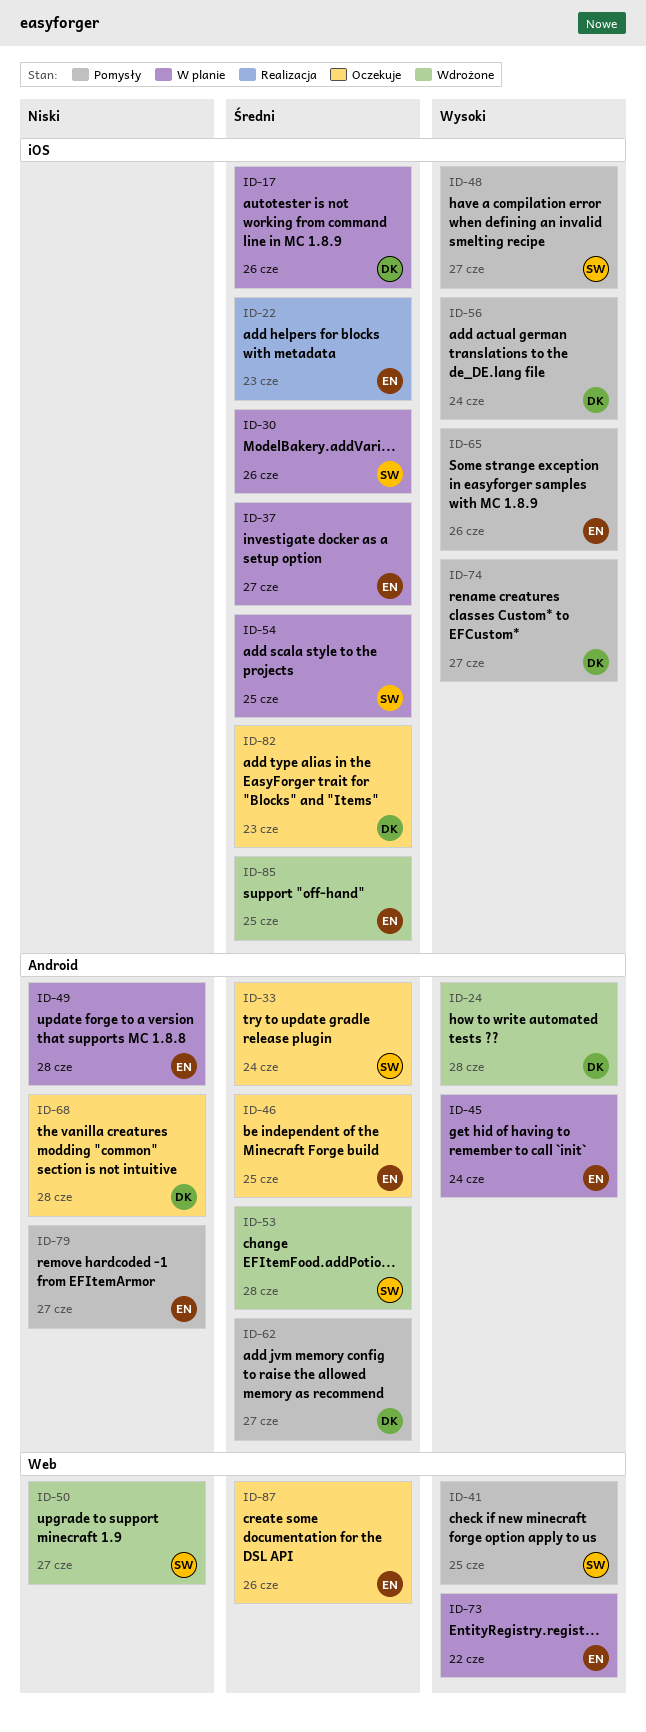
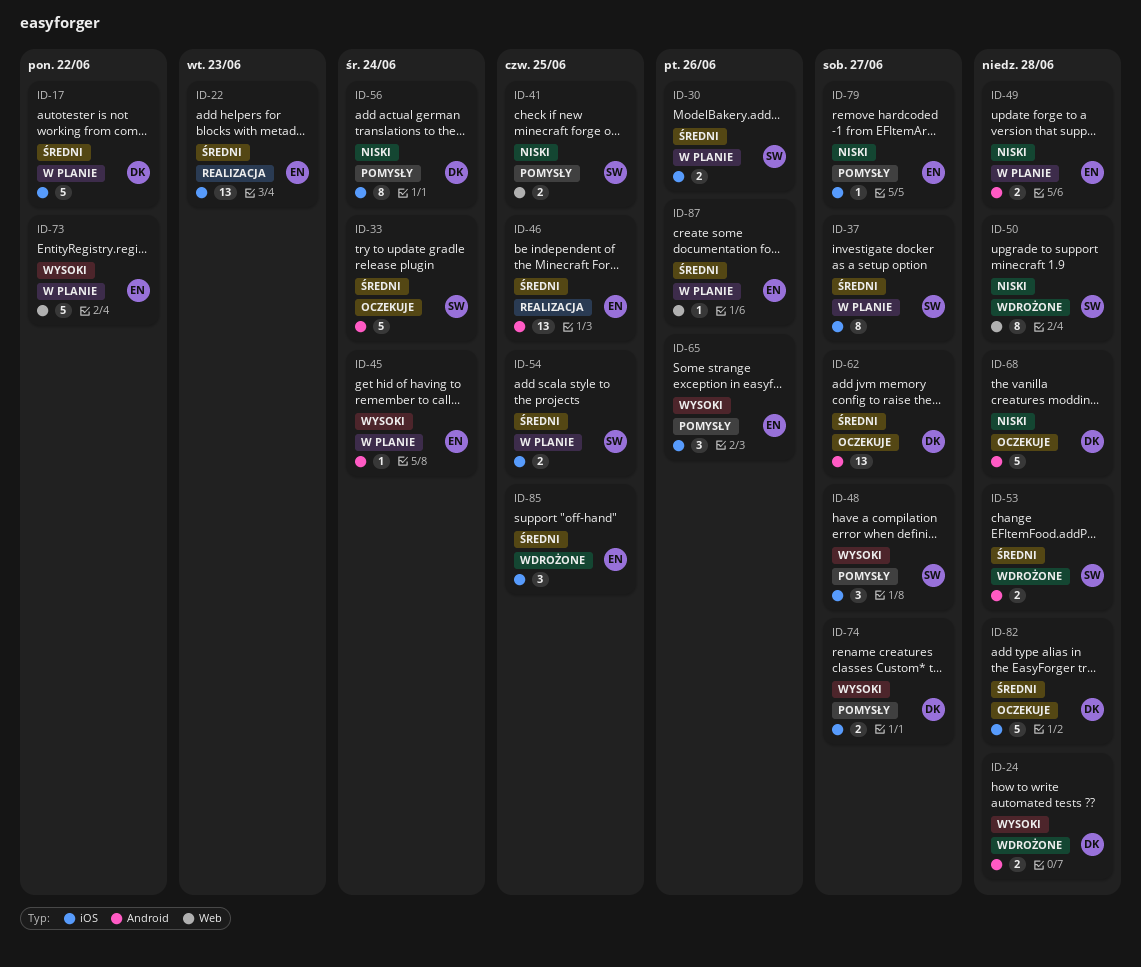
ID-17, due: Jun 26 -> Jun 22
ID-37, owner: EN -> SW
ID-41, priority: Wysoki -> Niski
ID-46, status: Oczekuje -> Realizacja
ID-50, due: Jun 27 -> Jun 28
ID-56, priority: Wysoki -> Niski
ID-62, status: Pomysły -> Oczekuje
ID-79, label: Android -> iOS
ID-82, due: Jun 23 -> Jun 28
ID-87, status: Oczekuje -> W planie

